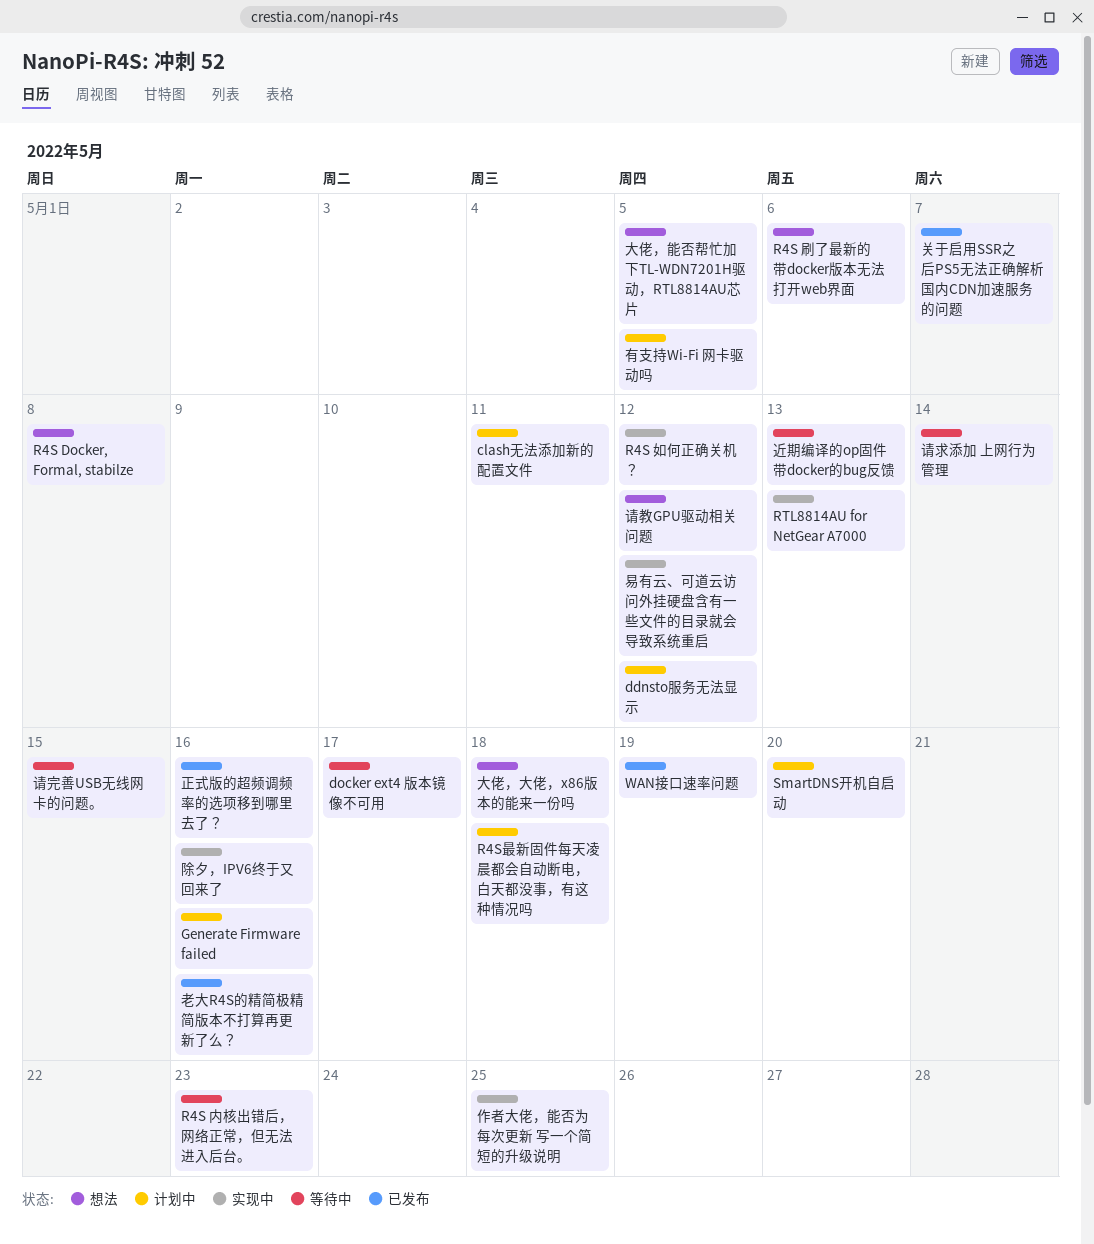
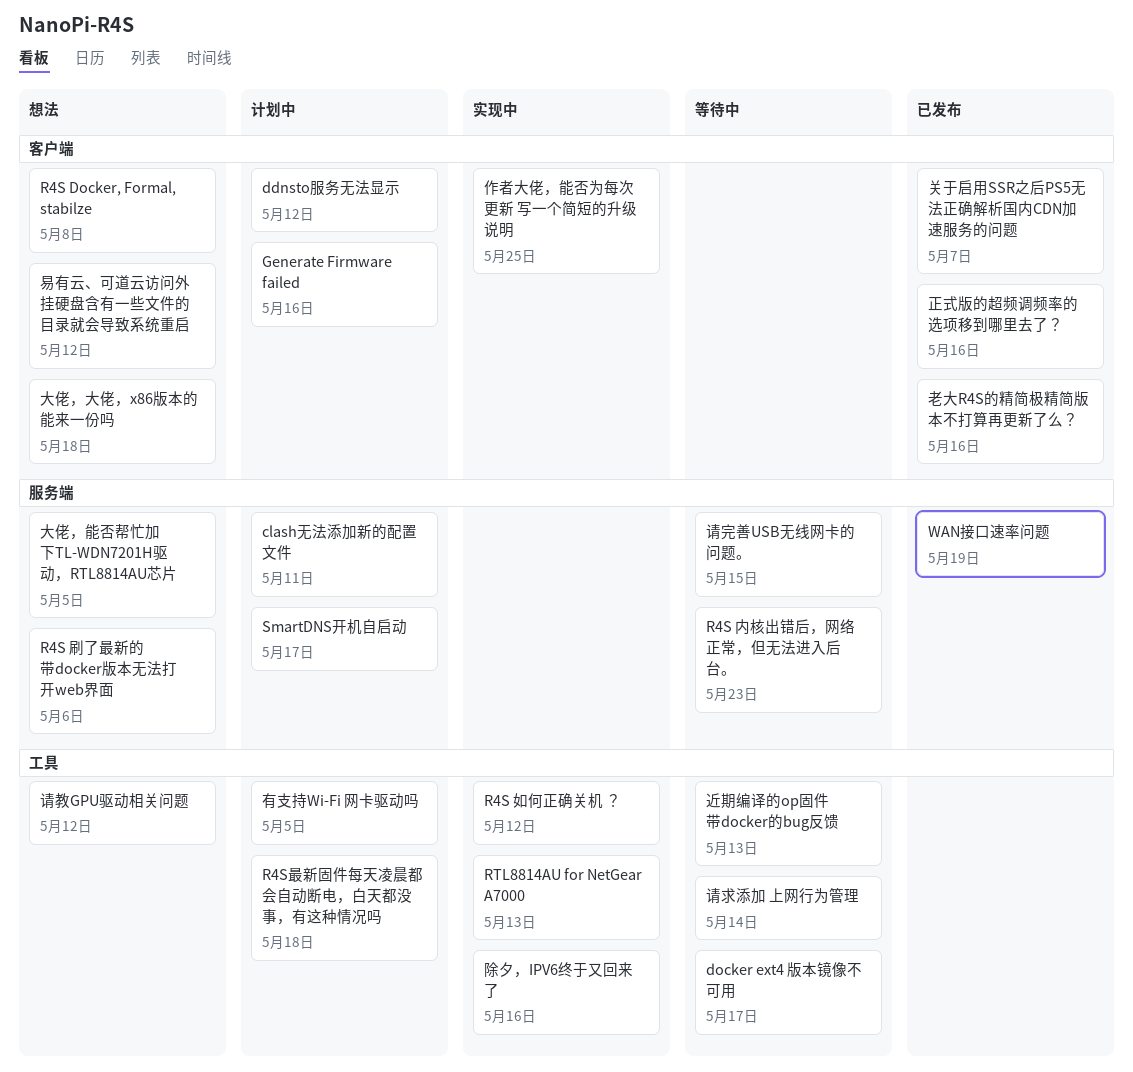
SmartDNS开机自启动, due: May 20 -> May 17
易有云、可道云访问外挂硬盘含有一些文件的目录就会导致系统重启, status: 实现中 -> 想法

